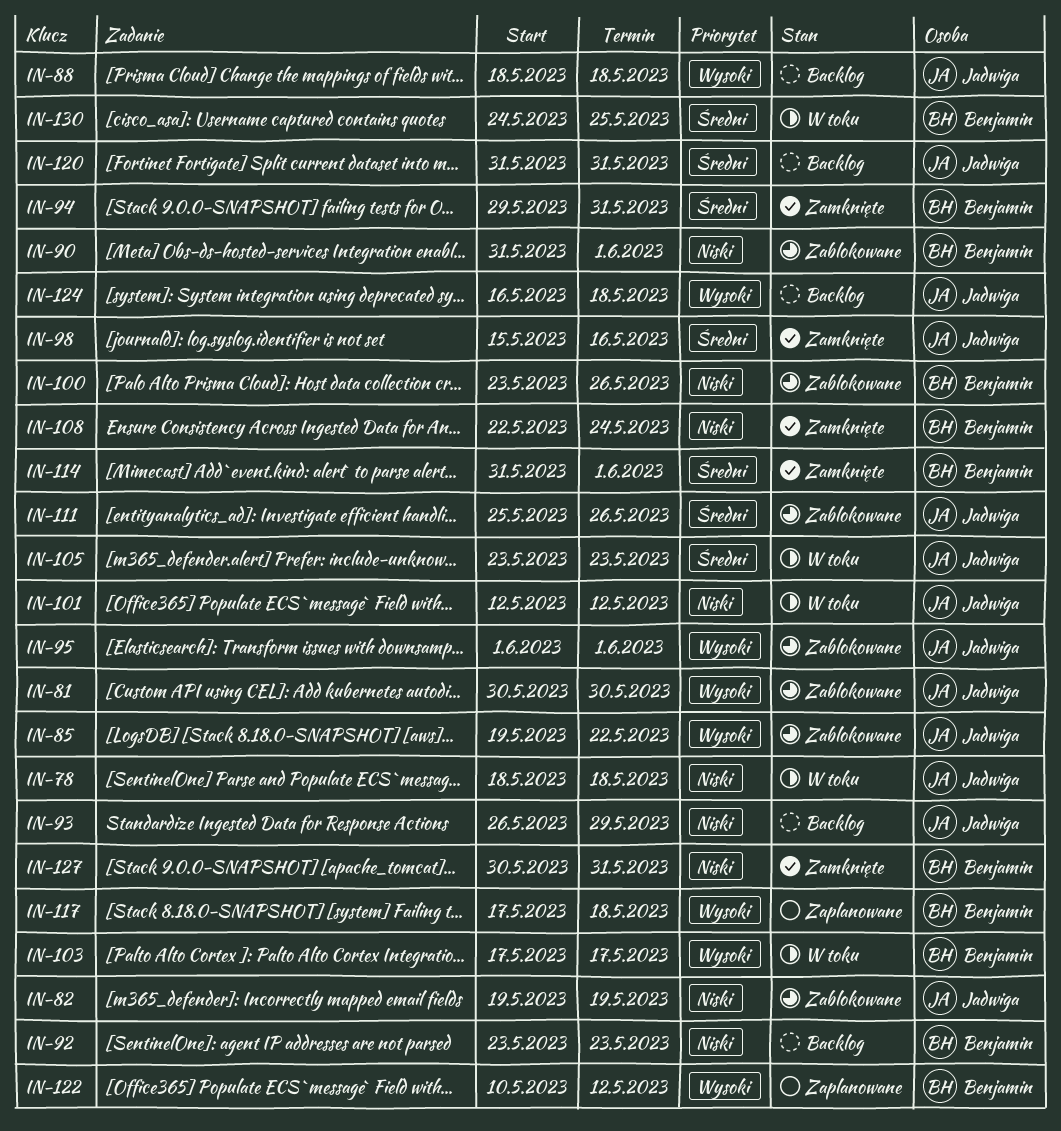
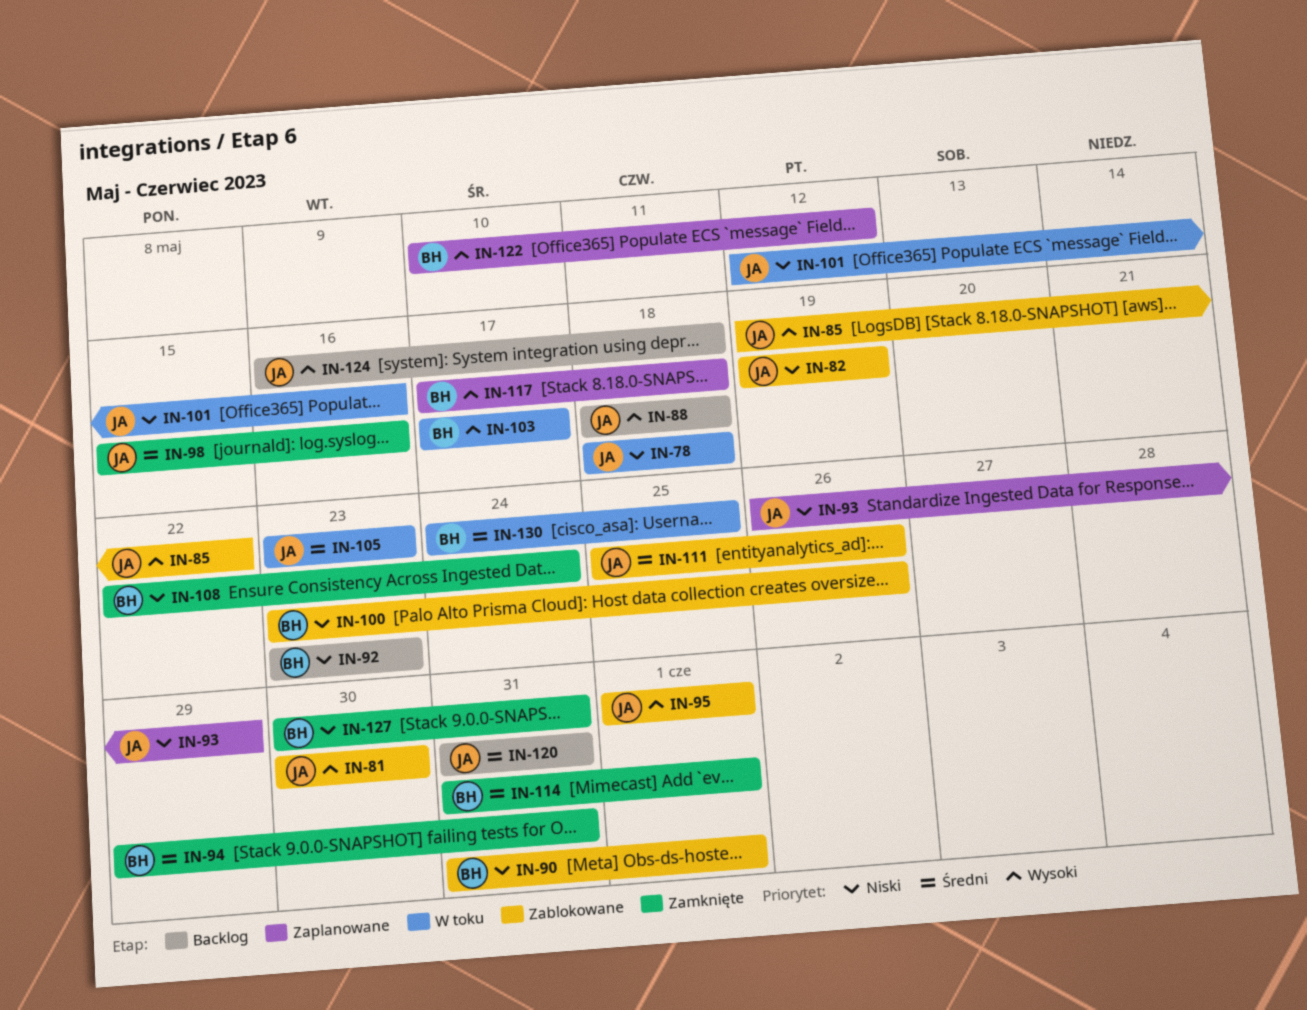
IN-93, status: Backlog -> Zaplanowane
IN-101, due: May 12 -> May 16

